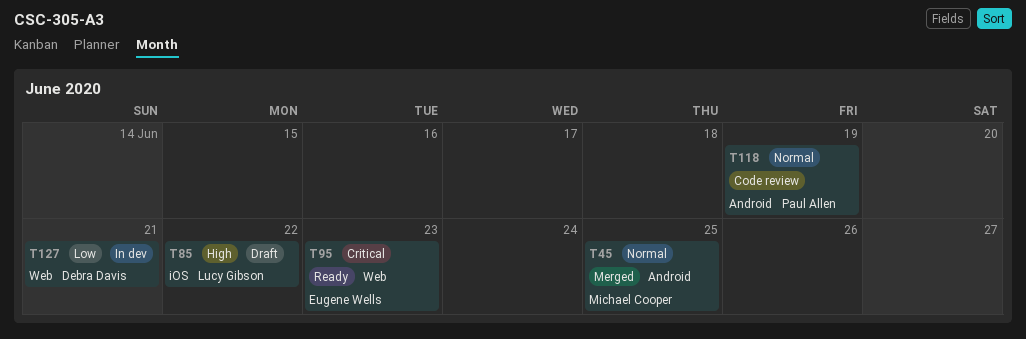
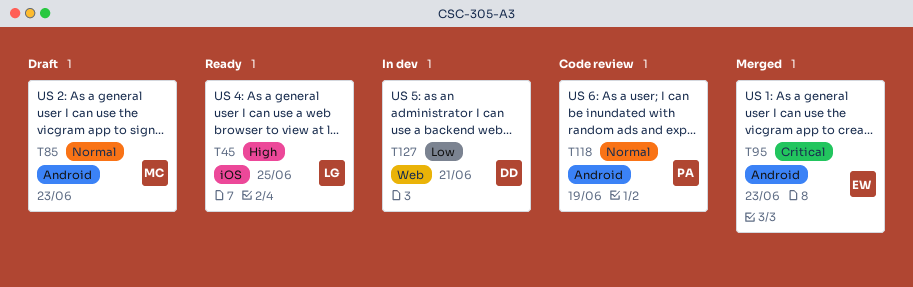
T45, status: Merged -> Ready
T45, owner: Michael Cooper -> Lucy Gibson
T45, priority: Normal -> High
T45, label: Android -> iOS
T85, owner: Lucy Gibson -> Michael Cooper
T85, priority: High -> Normal
T85, label: iOS -> Android
T85, due: Jun 22 -> Jun 23
T95, status: Ready -> Merged
T95, label: Web -> Android

